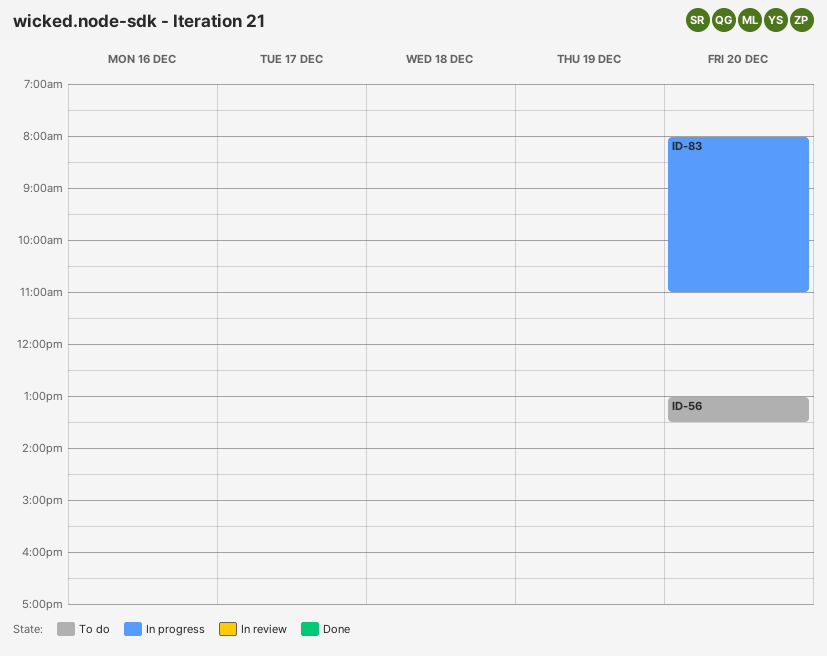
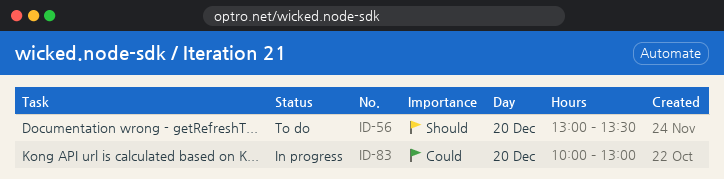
ID-83, begins: 08:00 -> 10:00
ID-83, ends: 11:00 -> 13:00

